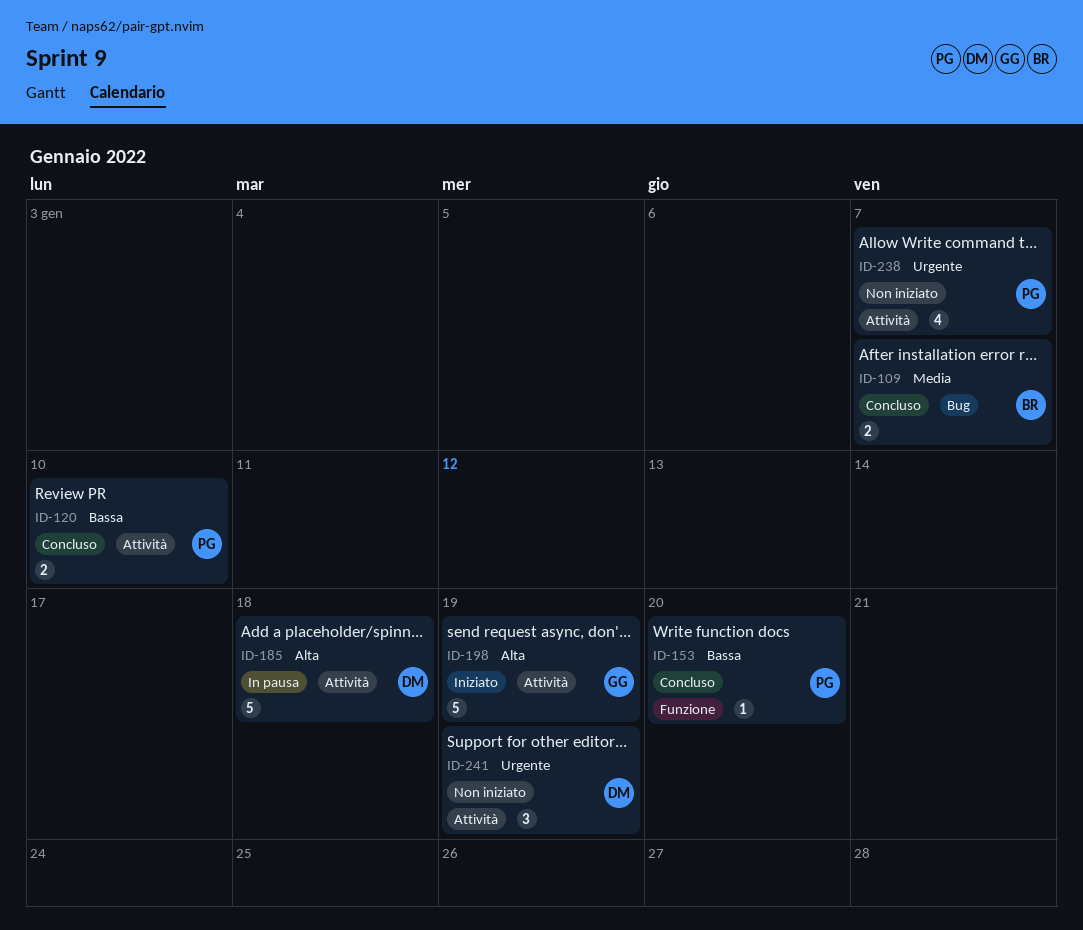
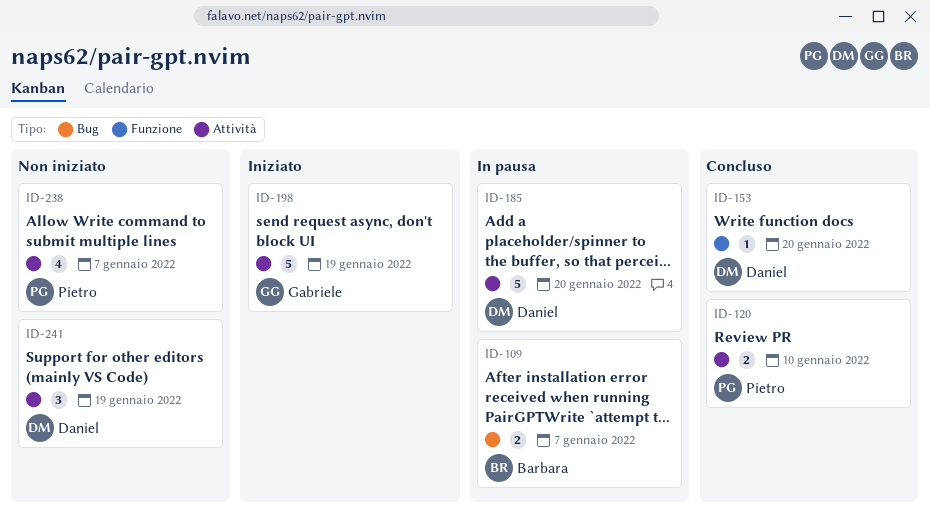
ID-109, status: Concluso -> In pausa
ID-153, owner: Pietro -> Daniel
ID-185, due: Jan 18 -> Jan 20

